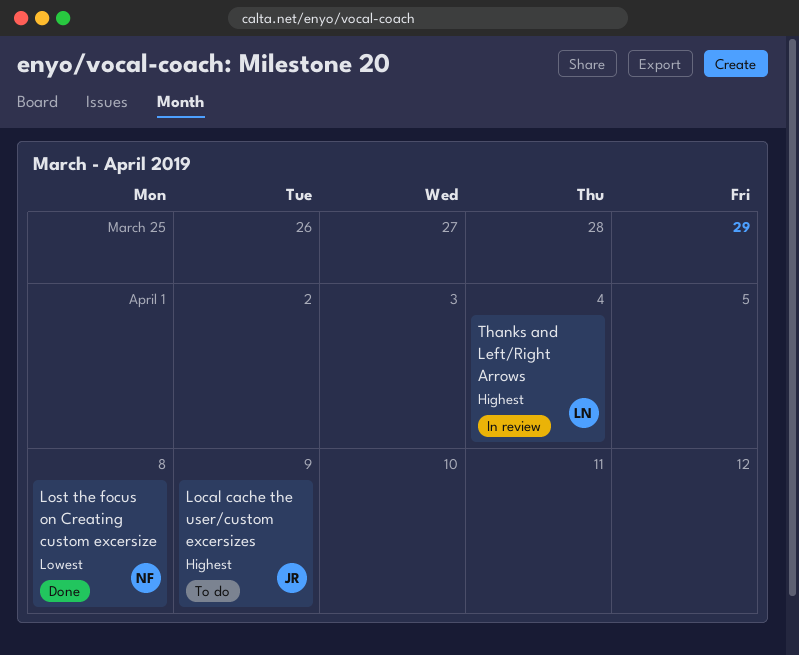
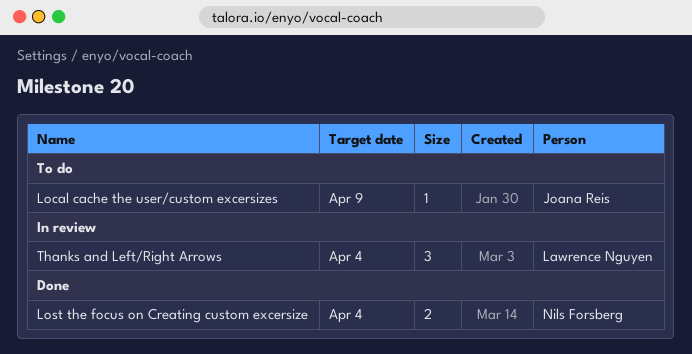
Lost the focus on Creating custom excersize, due: Apr 8 -> Apr 4

